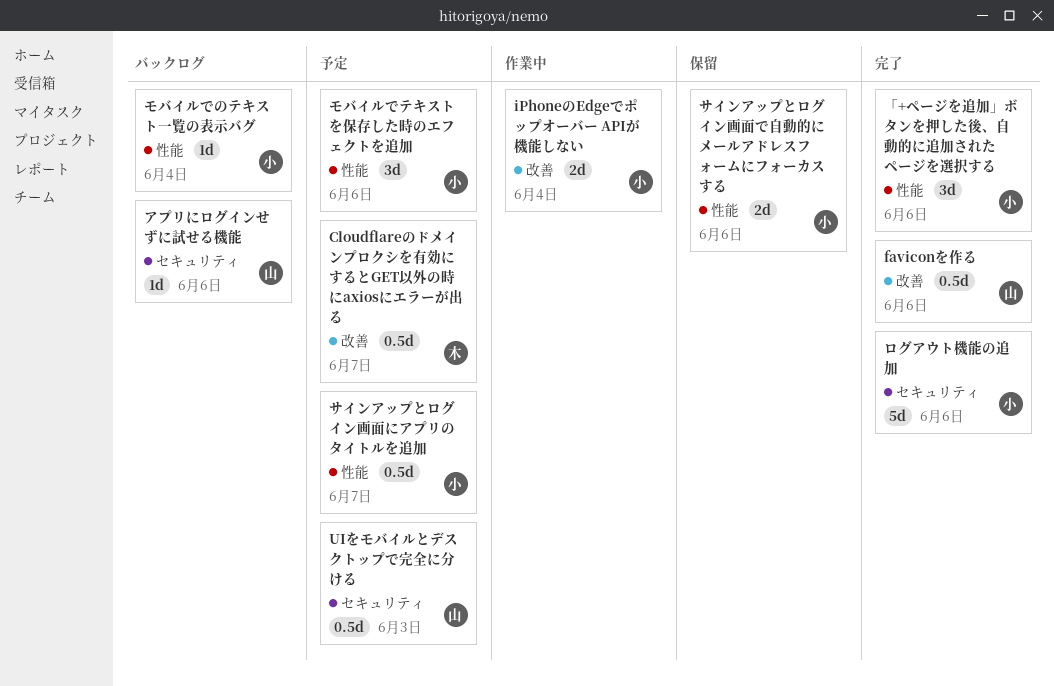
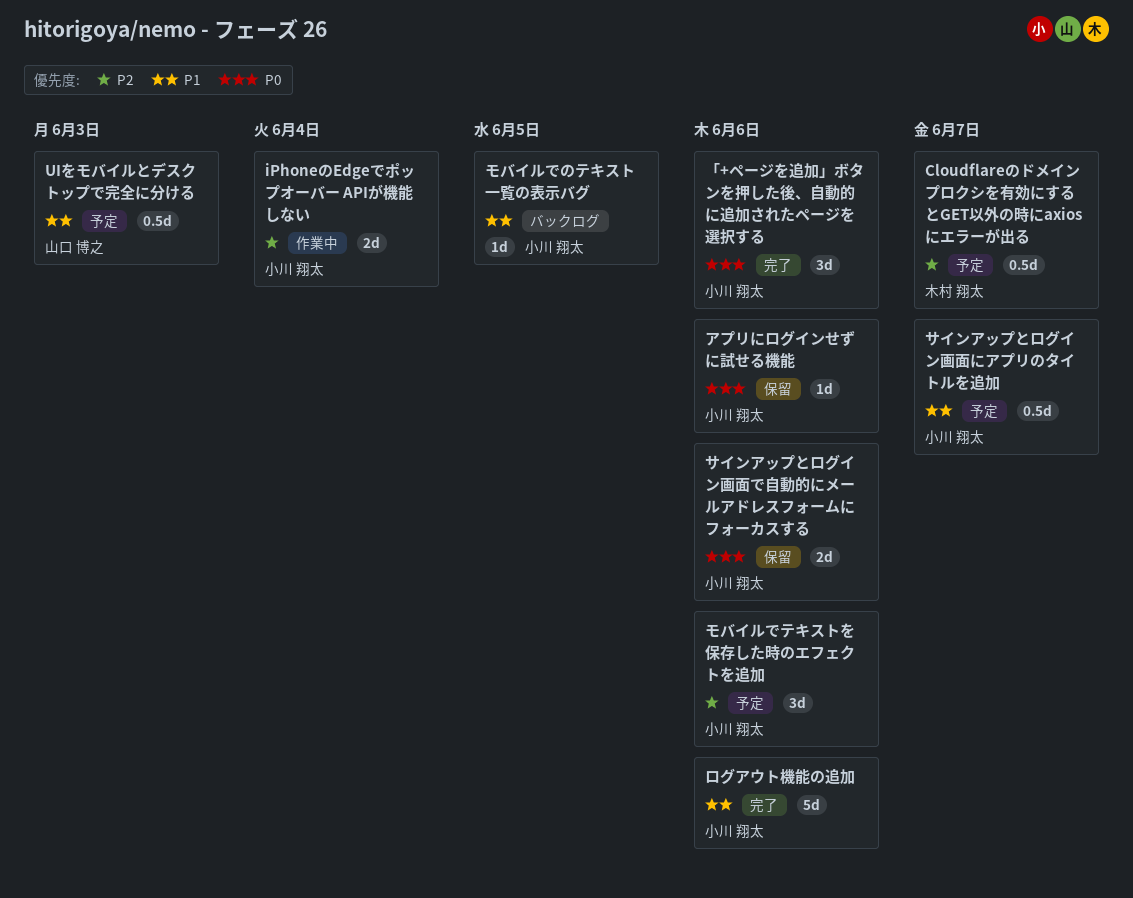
faviconを作る: present -> none
アプリにログインせずに試せる機能, status: バックログ -> 保留
アプリにログインせずに試せる機能, owner: 山口 博之 -> 小川 翔太
モバイルでのテキスト一覧の表示バグ, due: Jun 4 -> Jun 5

